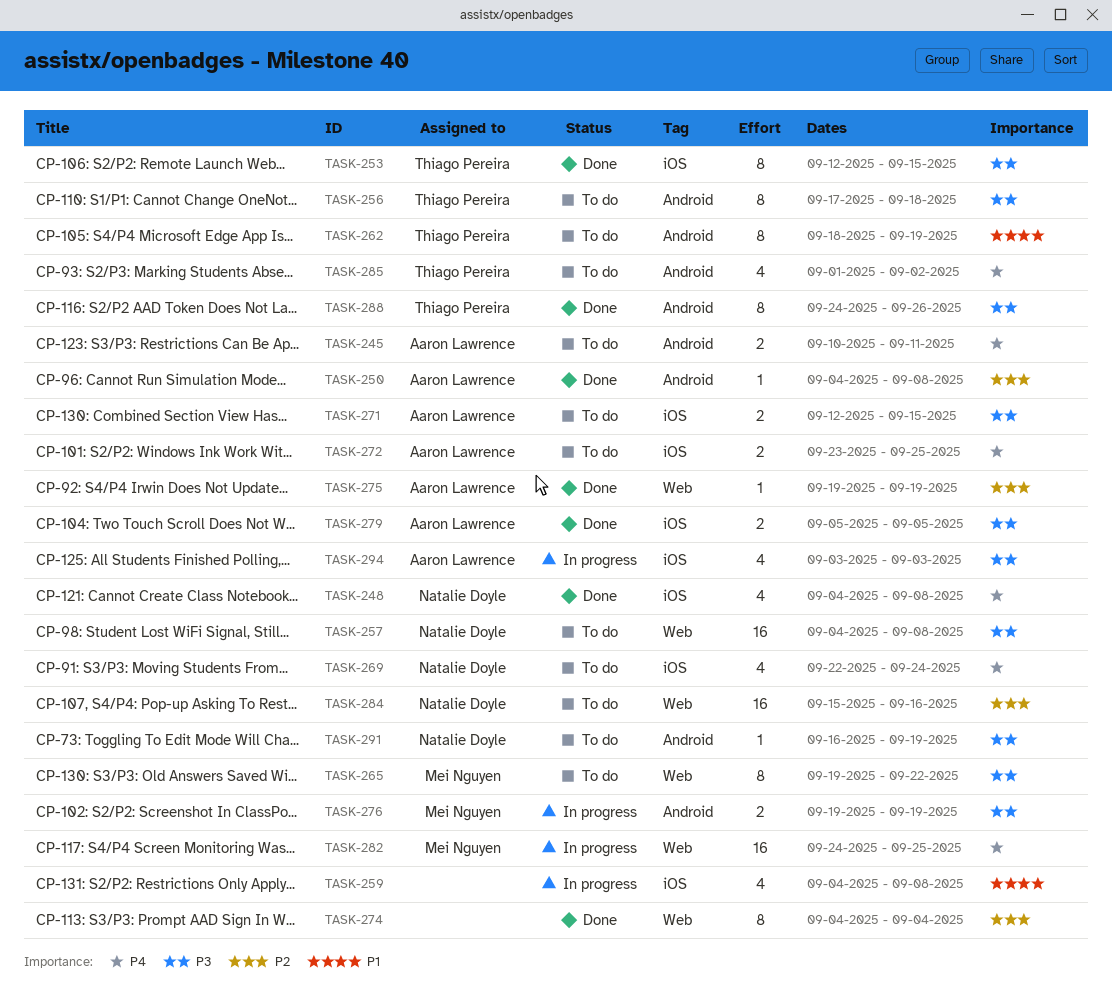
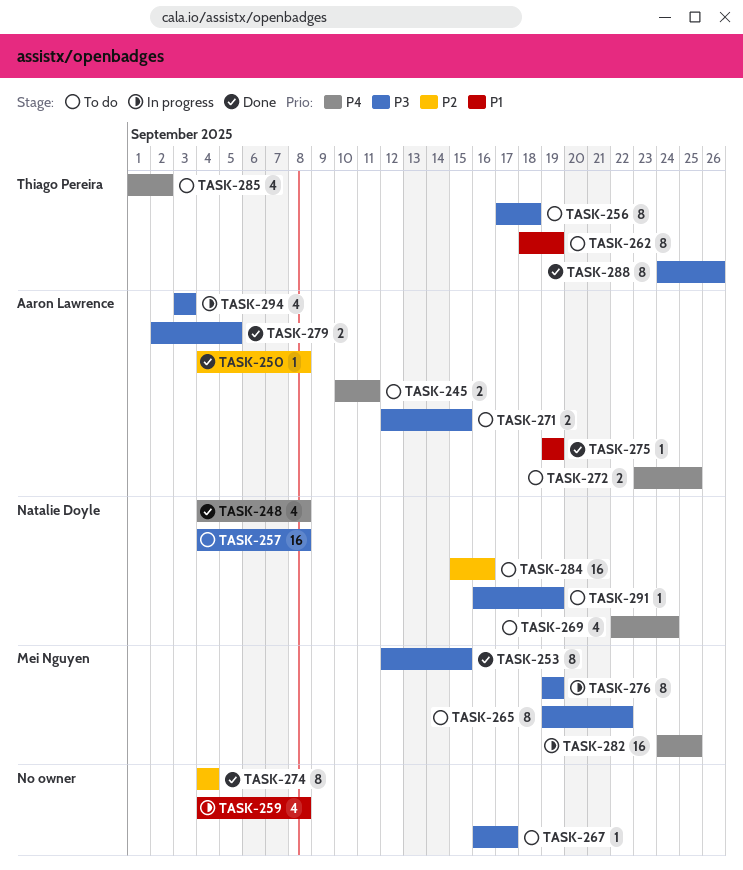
TASK-253, owner: Thiago Pereira -> Mei Nguyen
TASK-267: none -> present
TASK-275, priority: P2 -> P1
TASK-276, estimate: 2 -> 8
TASK-279, start: Sep 5 -> Sep 2

